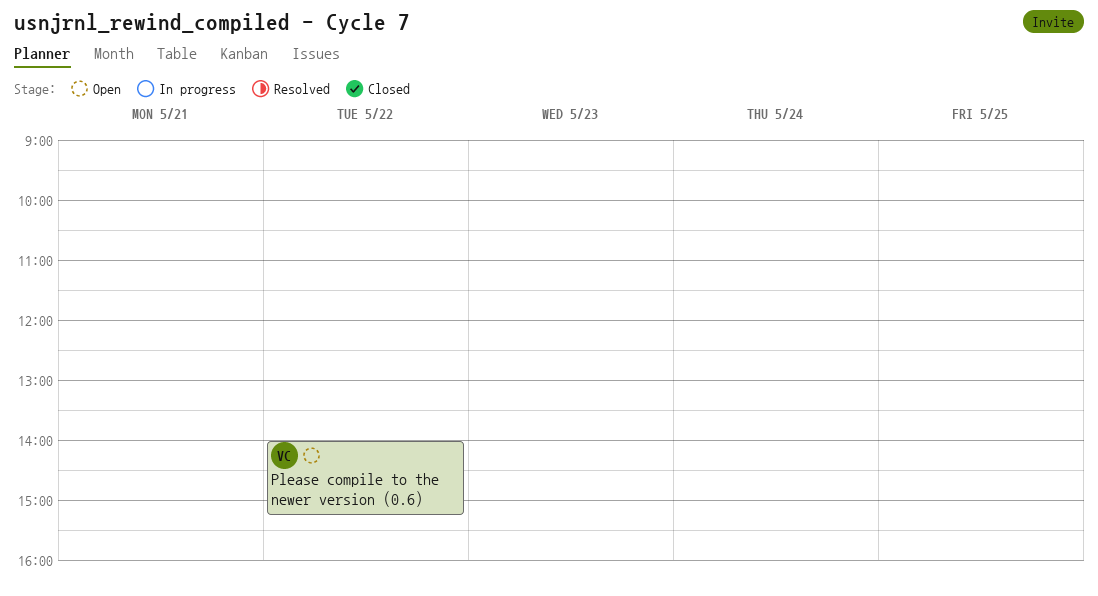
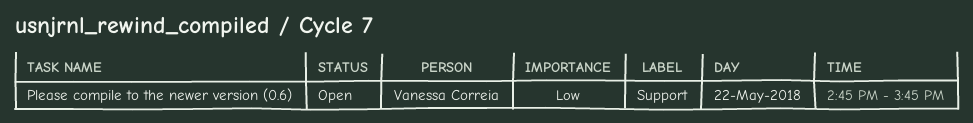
Please compile to the newer version (0.6), begins: 14:00 -> 14:45
Please compile to the newer version (0.6), ends: 15:15 -> 15:45

